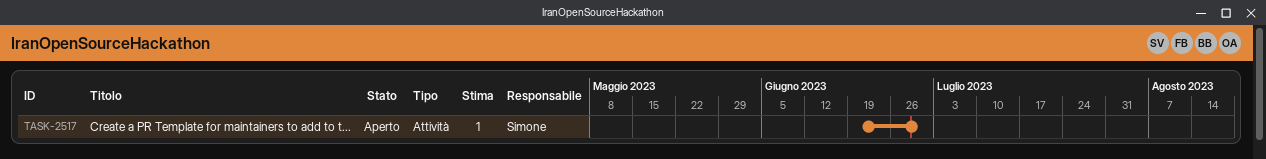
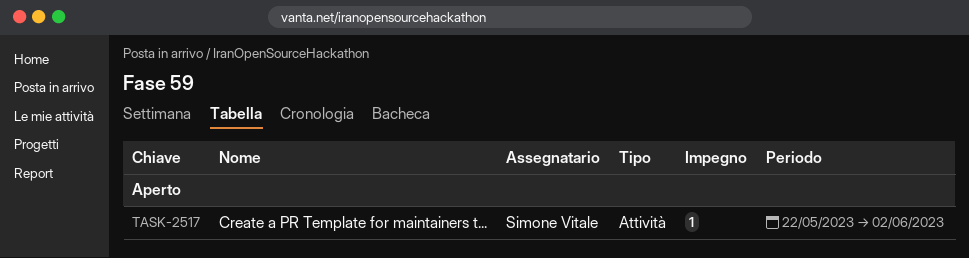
TASK-2517, start: Jun 19 -> May 22
TASK-2517, due: Jun 30 -> Jun 2

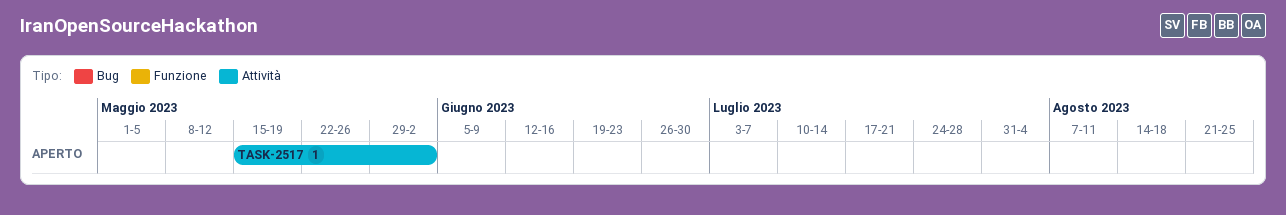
TASK-2517, start: May 22 -> May 15

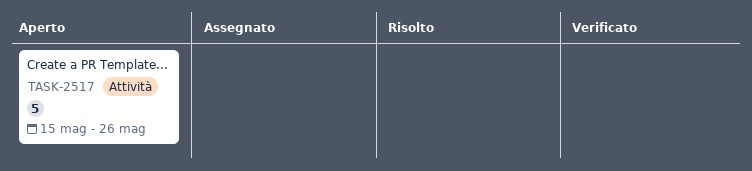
TASK-2517, estimate: 1 -> 5
TASK-2517, due: Jun 2 -> May 26

